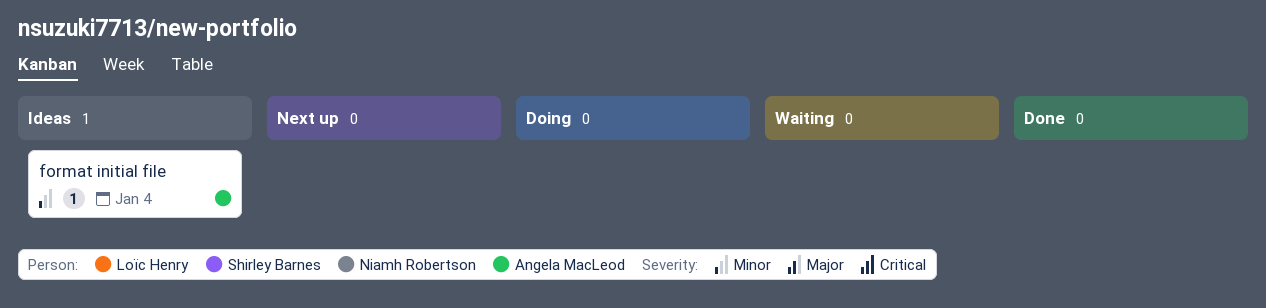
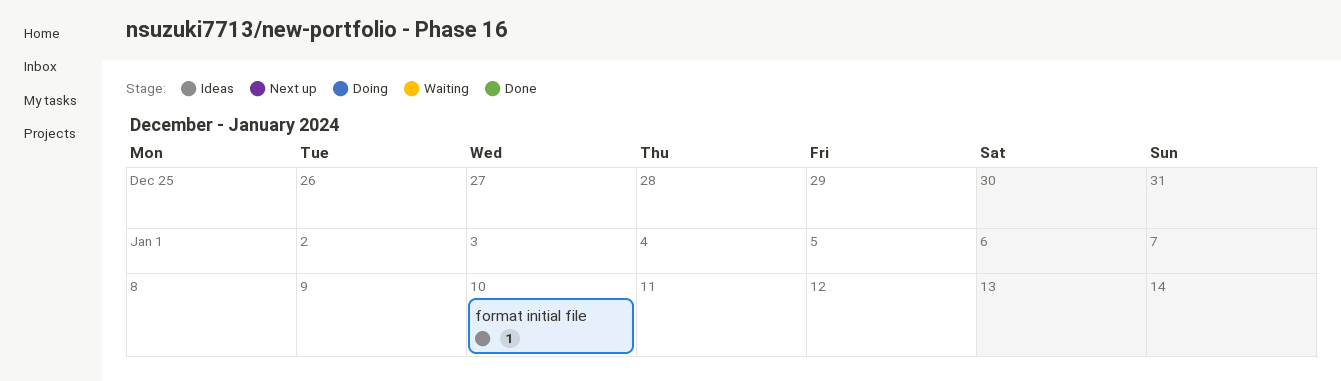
format initial file, due: Jan 4 -> Jan 10

